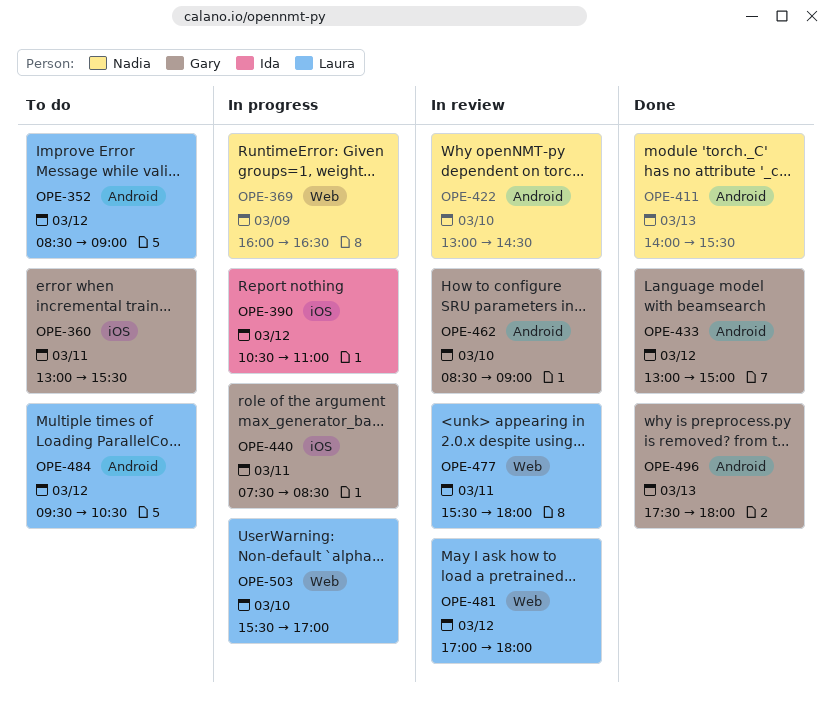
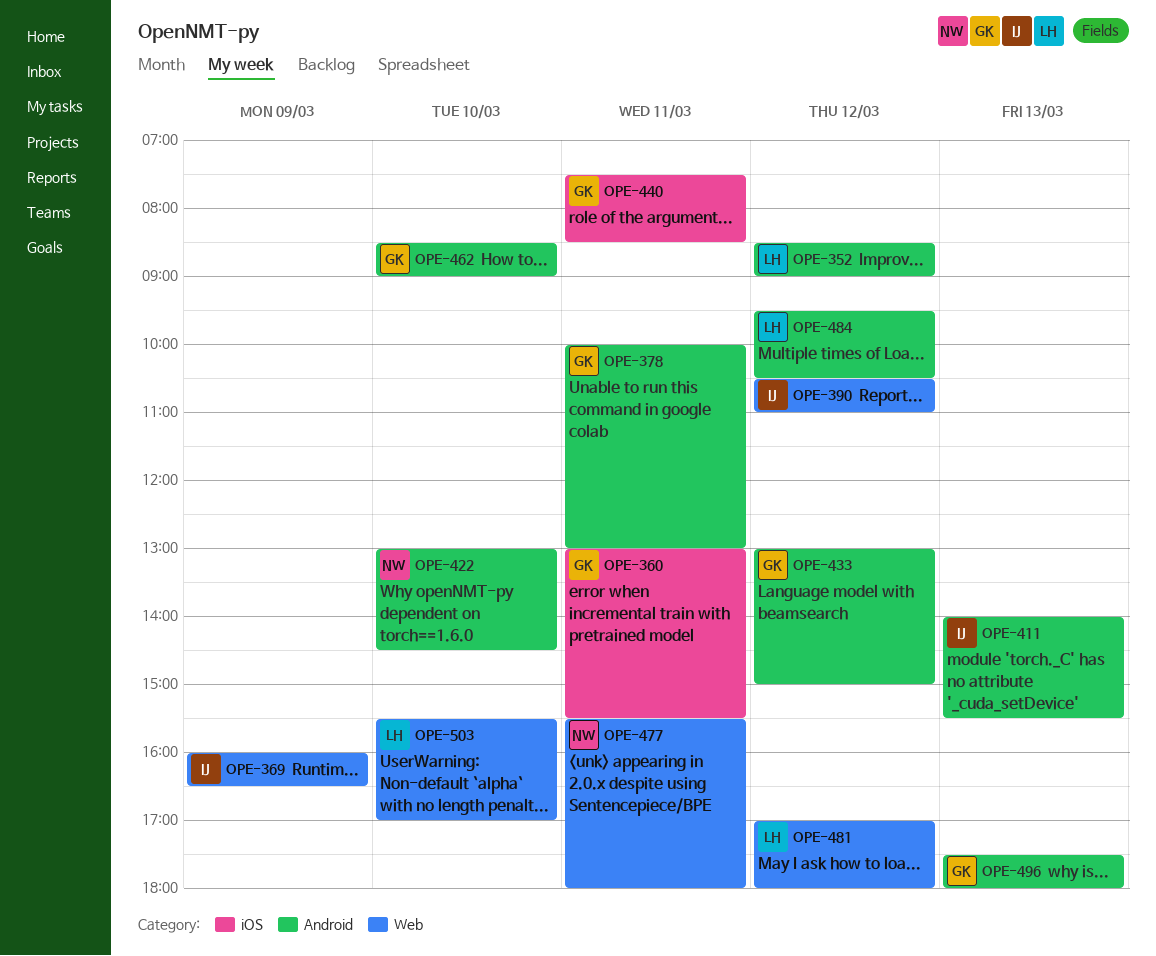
OPE-369, owner: Nadia -> Ida
OPE-378: none -> present
OPE-390, label: iOS -> Web
OPE-411, owner: Nadia -> Ida
OPE-477, owner: Laura -> Nadia

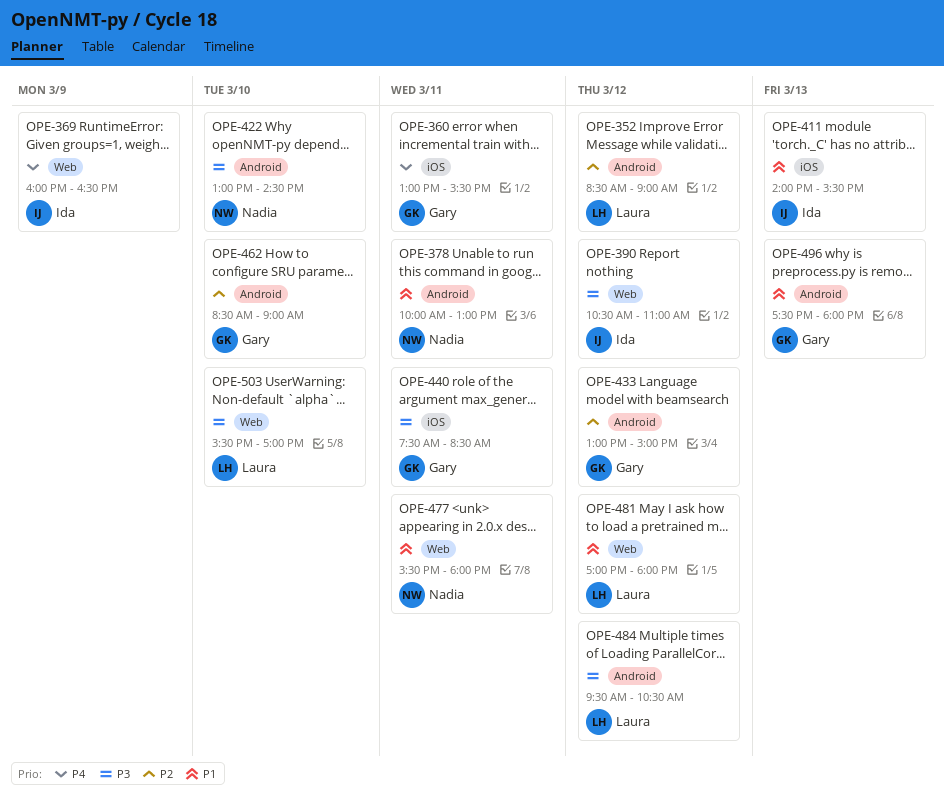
OPE-378, owner: Gary -> Nadia
OPE-411, label: Android -> iOS

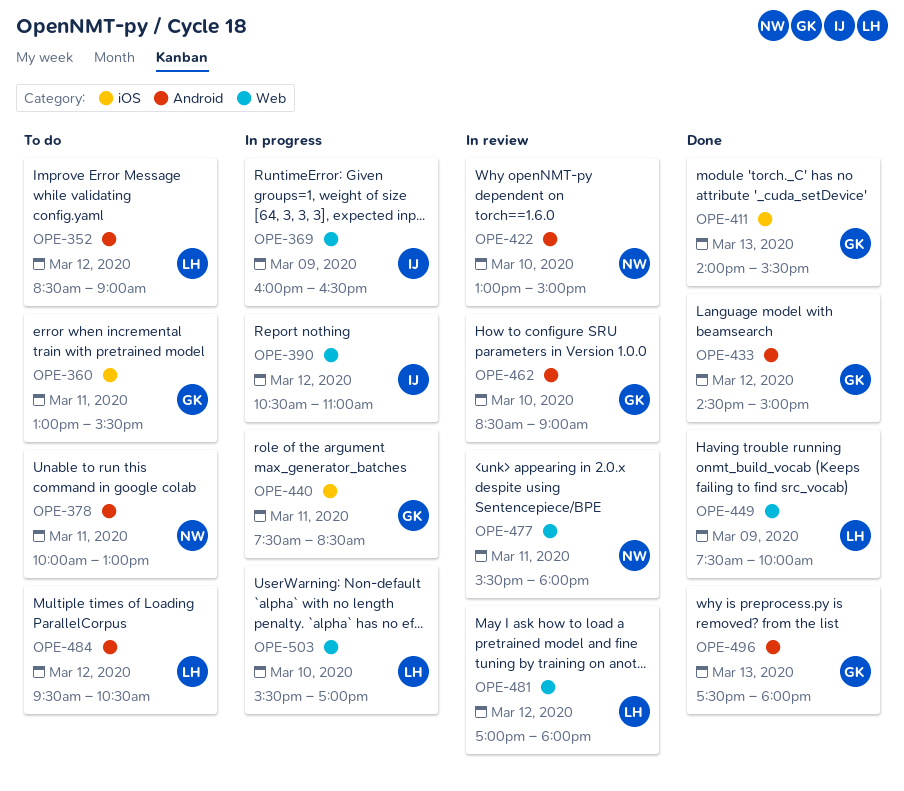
OPE-411, owner: Ida -> Gary
OPE-422, ends: 14:30 -> 15:00
OPE-433, begins: 13:00 -> 14:30
OPE-449: none -> present

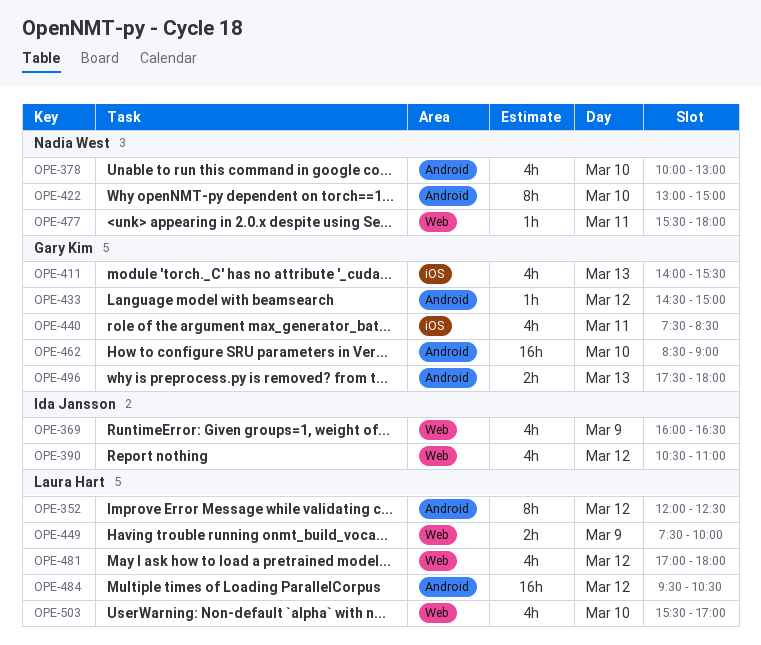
OPE-352, begins: 08:30 -> 12:00
OPE-352, ends: 09:00 -> 12:30
OPE-360: present -> none
OPE-378, day: Mar 11 -> Mar 10

